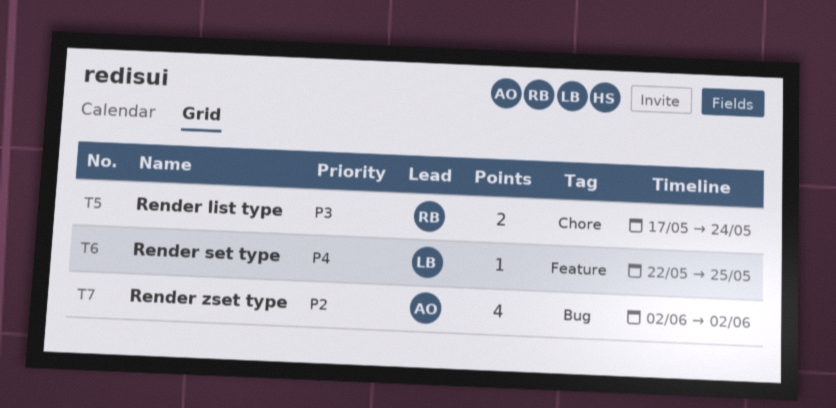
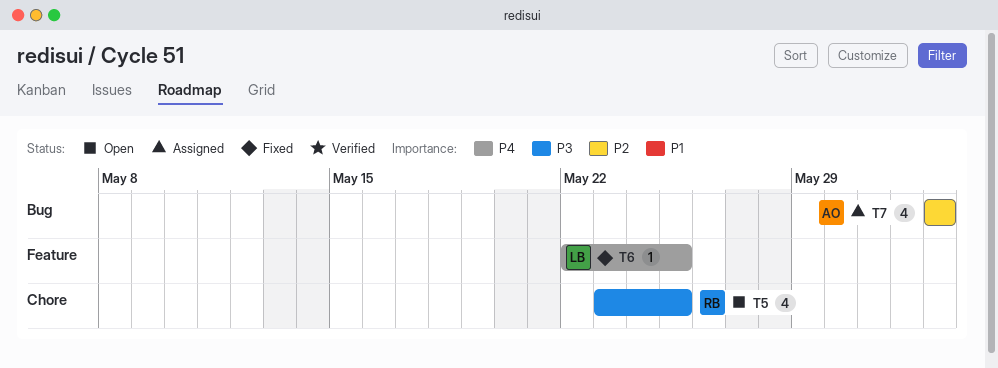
T5, estimate: 2 -> 4
T5, start: May 17 -> May 23
T5, due: May 24 -> May 25

